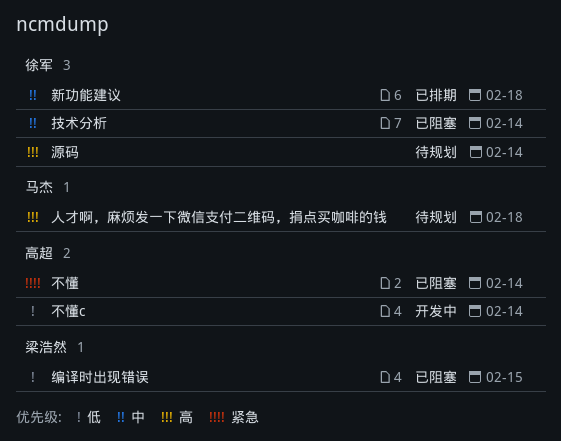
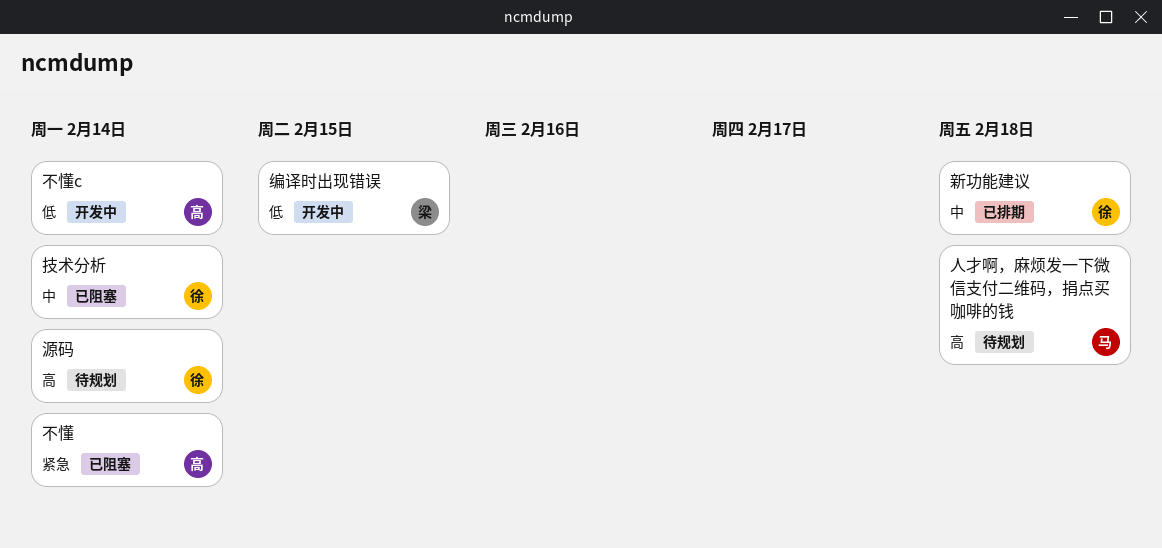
编译时出现错误, status: 已阻塞 -> 开发中

